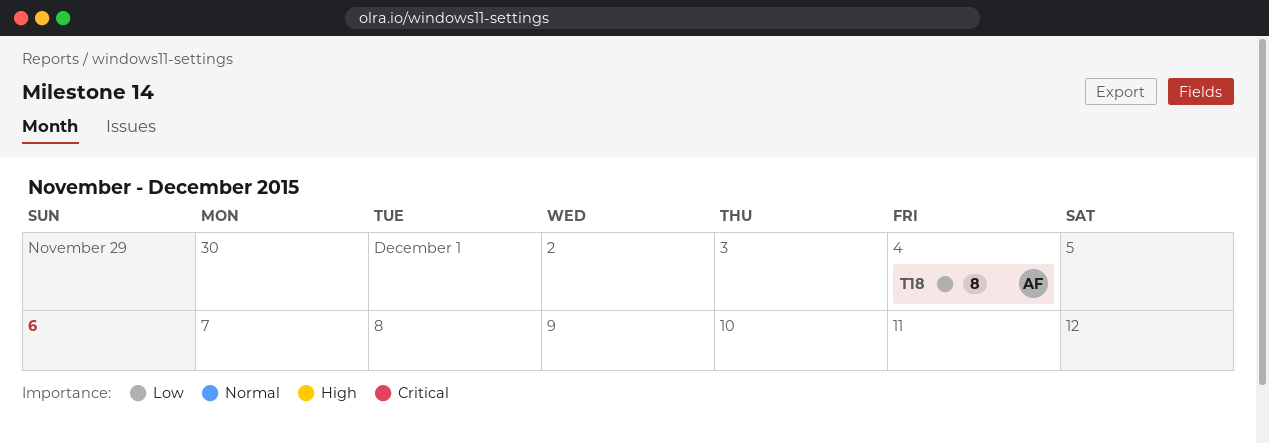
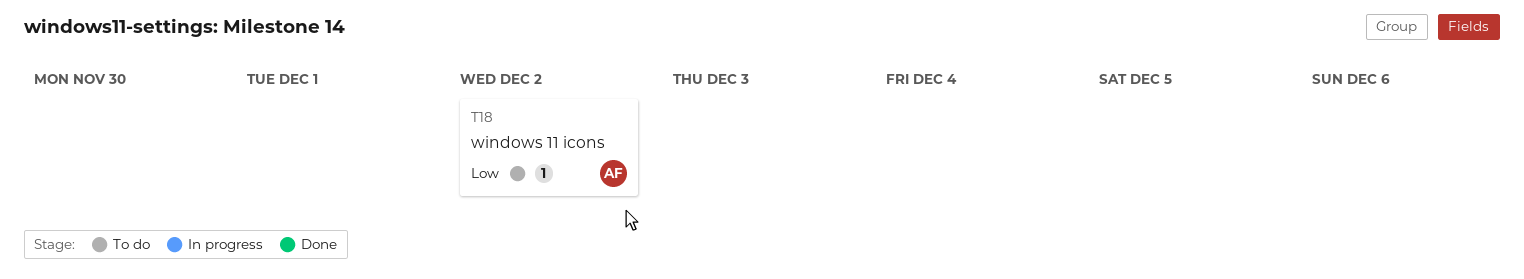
T18, estimate: 8 -> 1
T18, due: Dec 4 -> Dec 2

